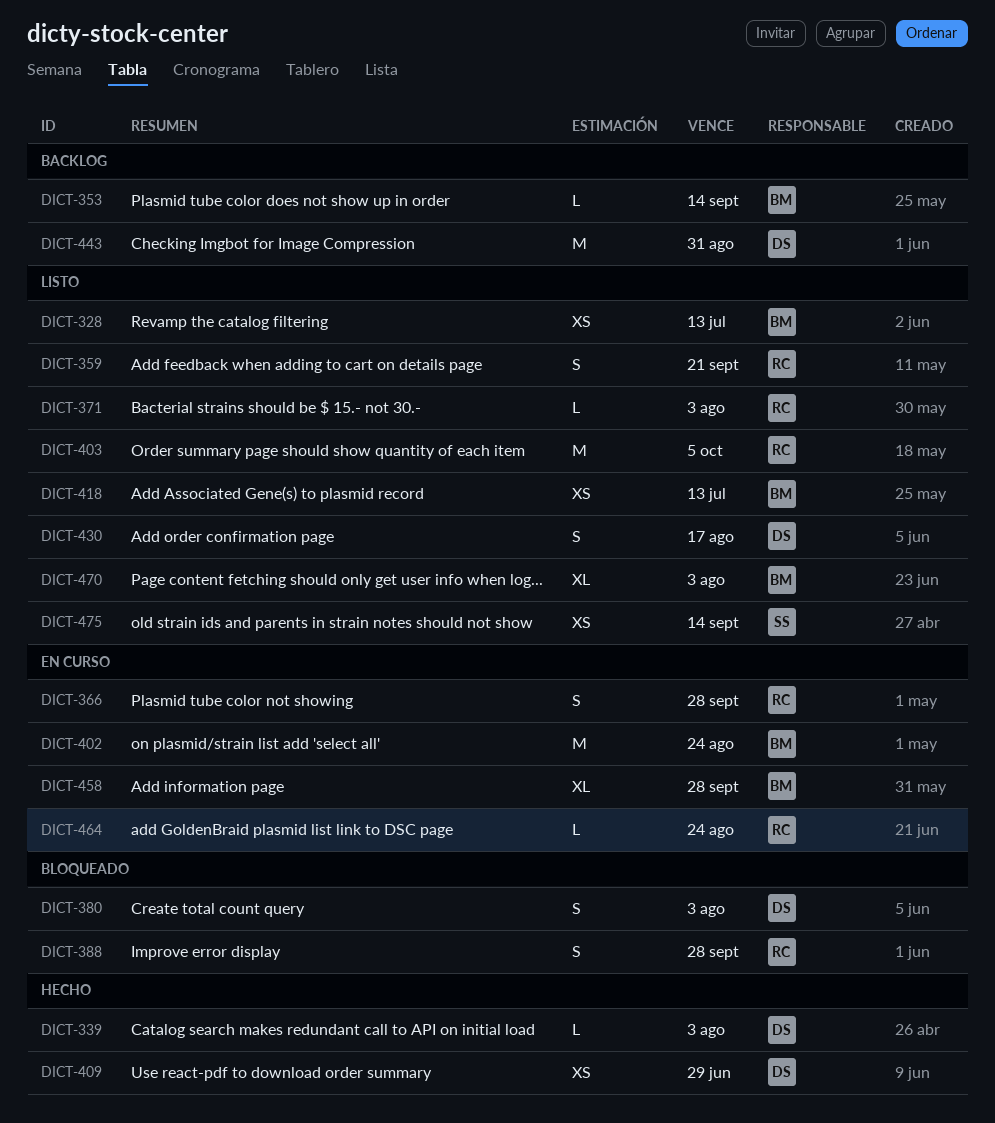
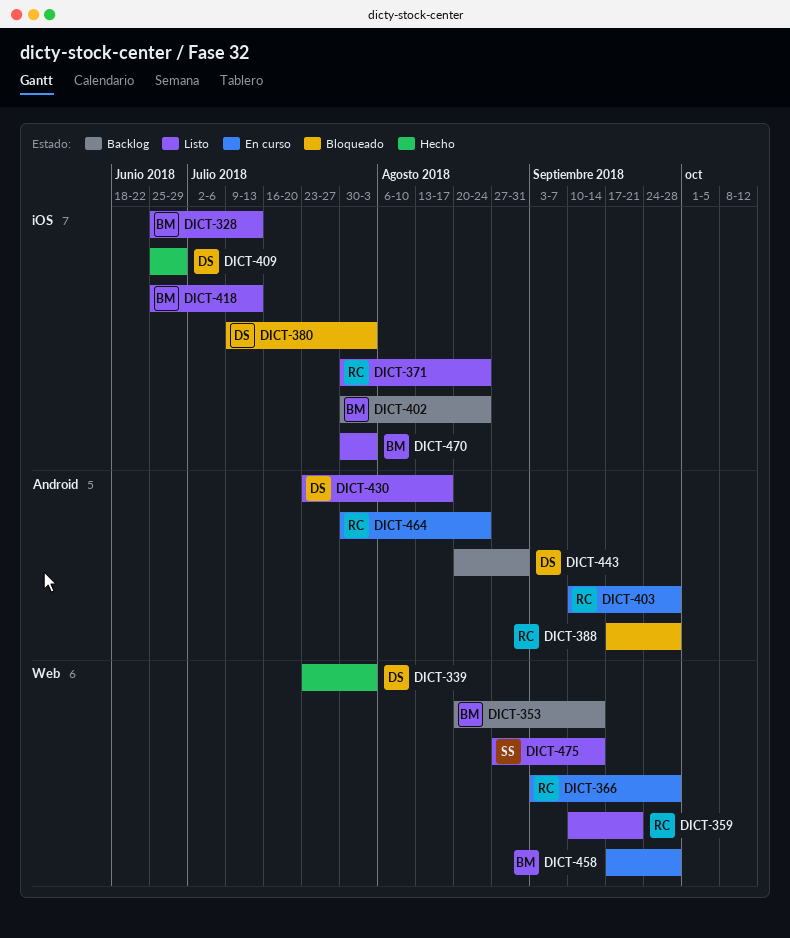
DICT-371, due: Aug 3 -> Aug 24
DICT-402, status: En curso -> Backlog
DICT-403, status: Listo -> En curso
DICT-403, due: Oct 5 -> Sep 28

